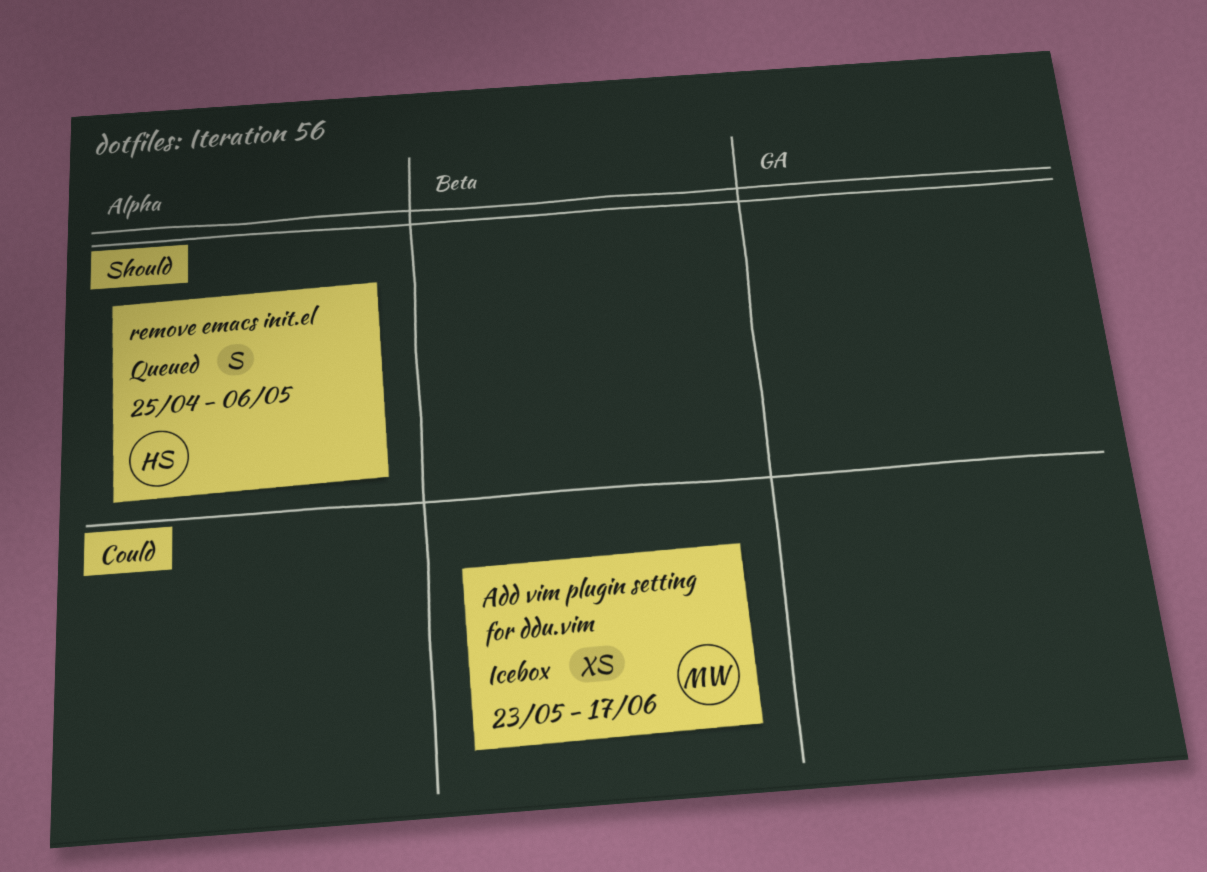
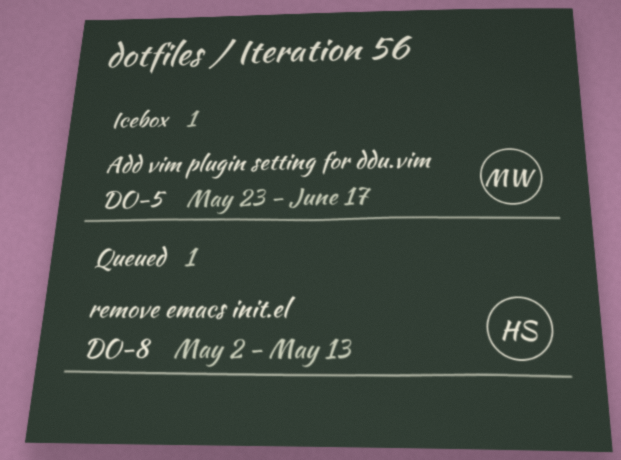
remove emacs init.el, start: Apr 25 -> May 2
remove emacs init.el, due: May 6 -> May 13

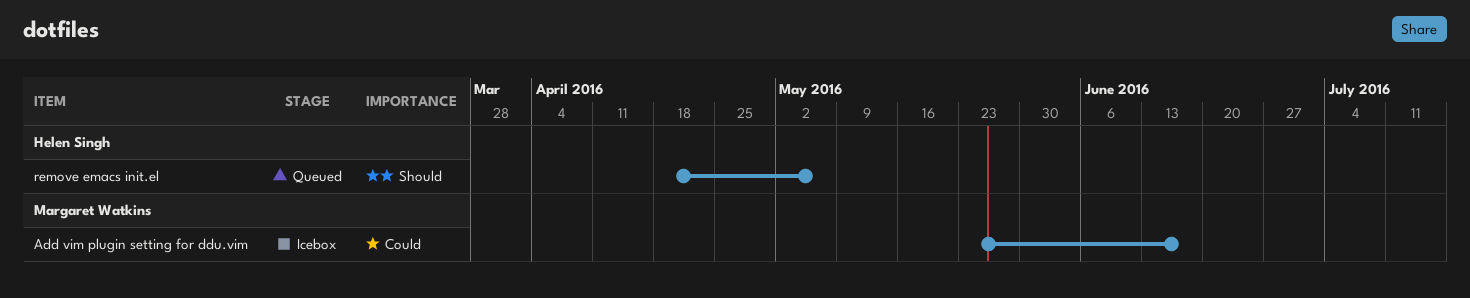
remove emacs init.el, start: May 2 -> Apr 18
remove emacs init.el, due: May 13 -> May 6

